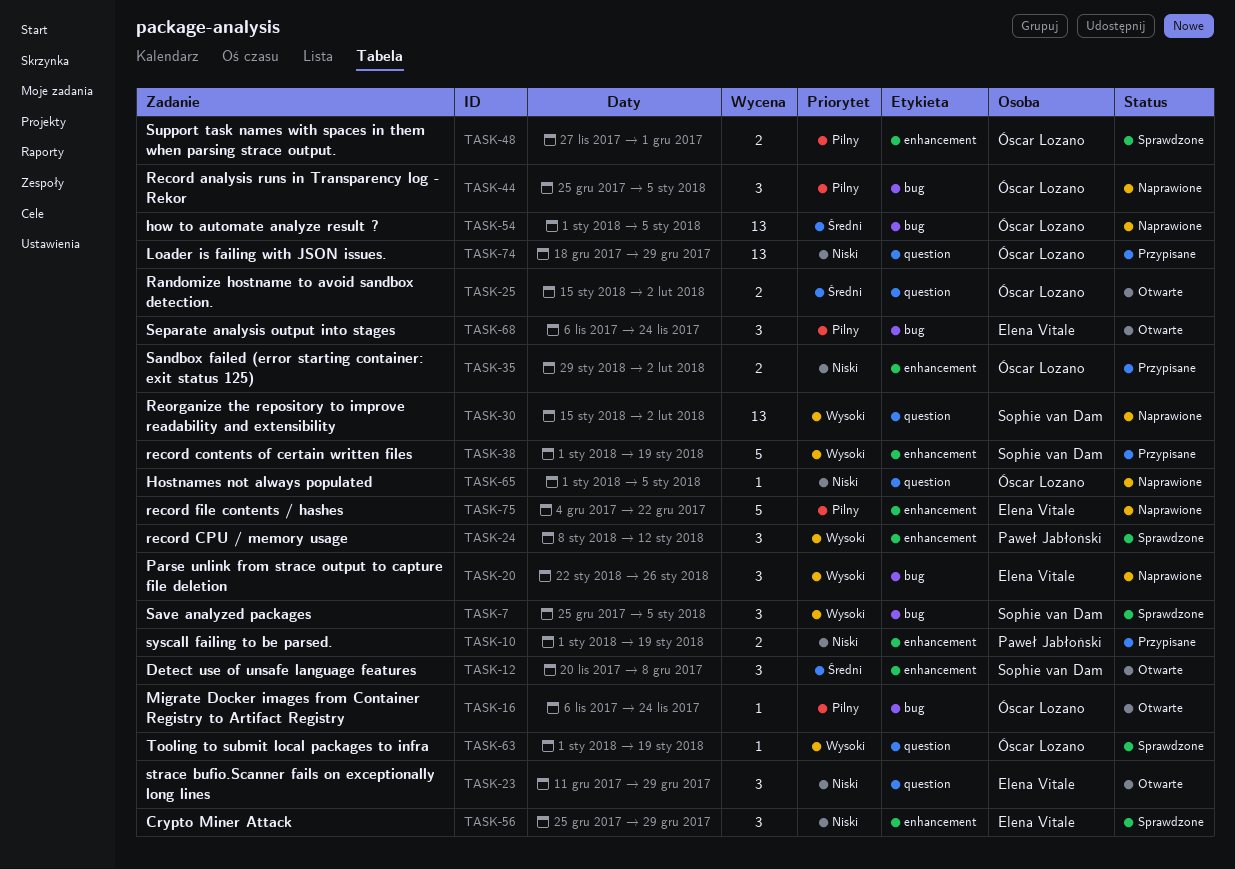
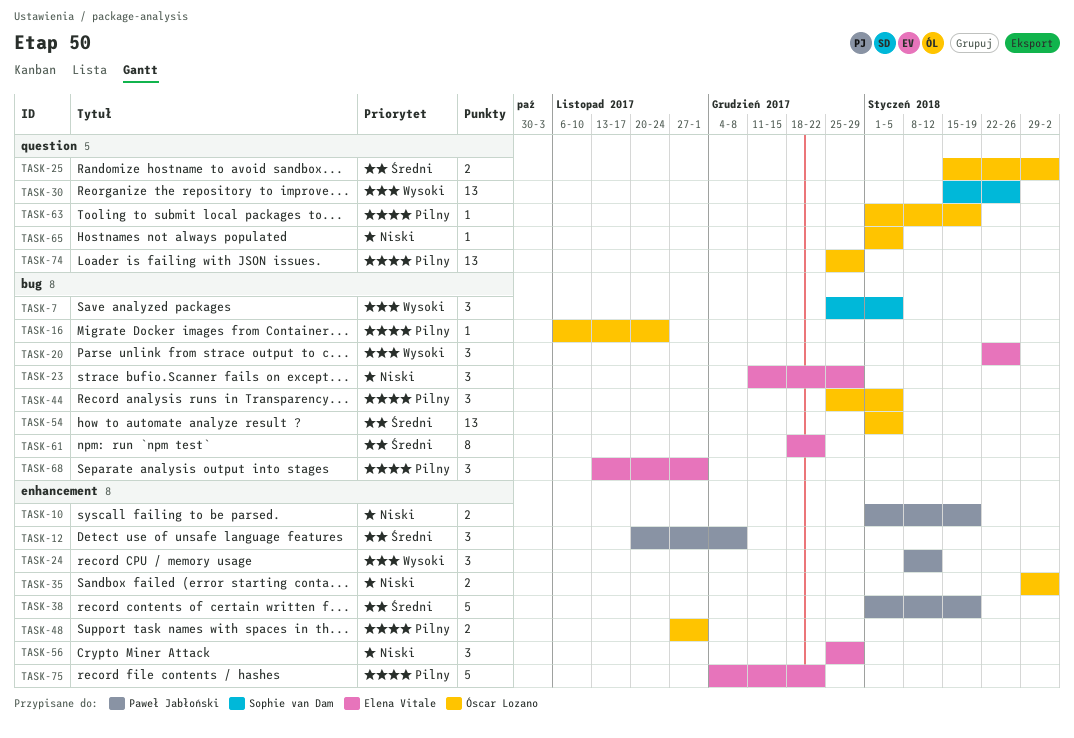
TASK-12, owner: Sophie van Dam -> Paweł Jabłoński
TASK-23, label: question -> bug
TASK-30, due: Feb 2 -> Jan 26
TASK-38, owner: Sophie van Dam -> Paweł Jabłoński
TASK-38, priority: Wysoki -> Średni
TASK-61: none -> present
TASK-63, priority: Wysoki -> Pilny
TASK-68, start: Nov 6 -> Nov 13
TASK-68, due: Nov 24 -> Dec 1
TASK-74, priority: Niski -> Pilny
TASK-74, start: Dec 18 -> Dec 25

